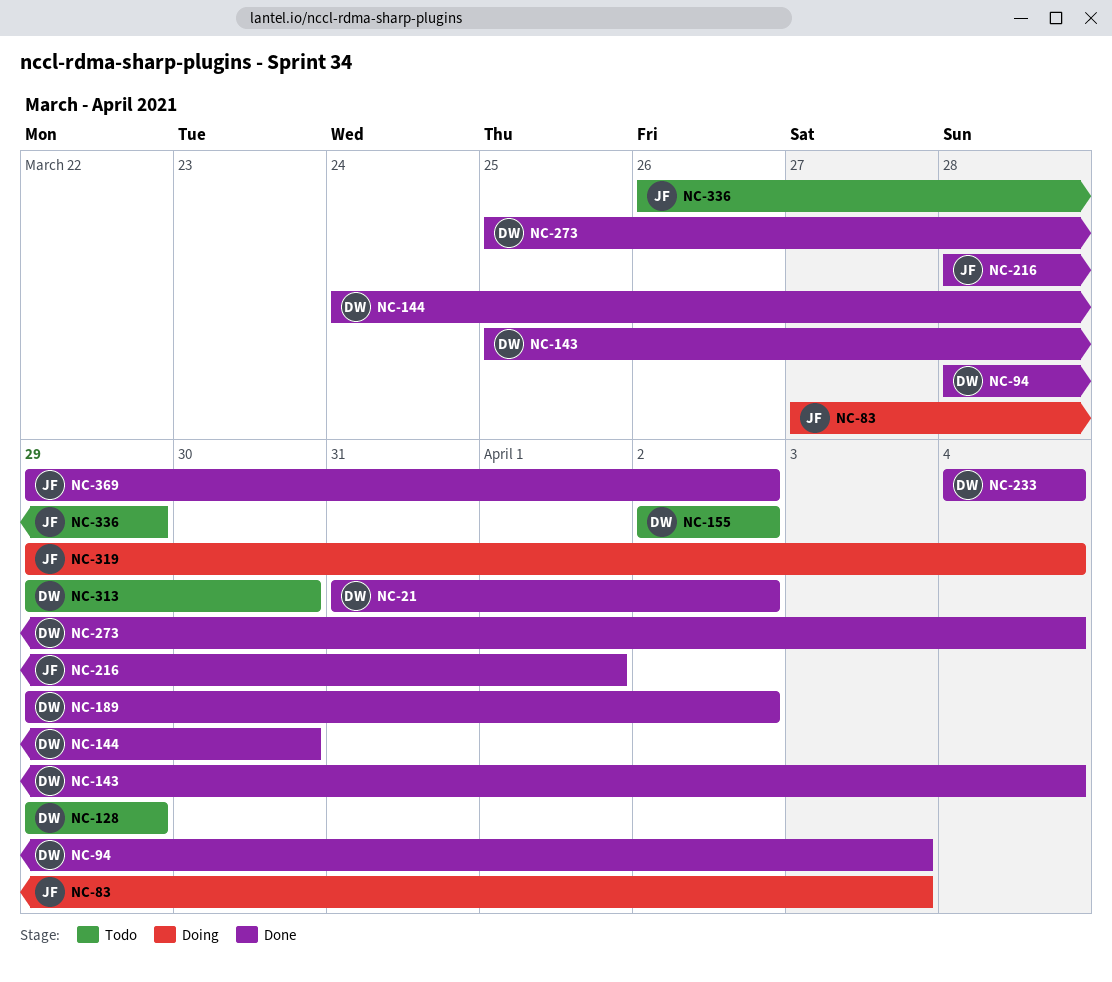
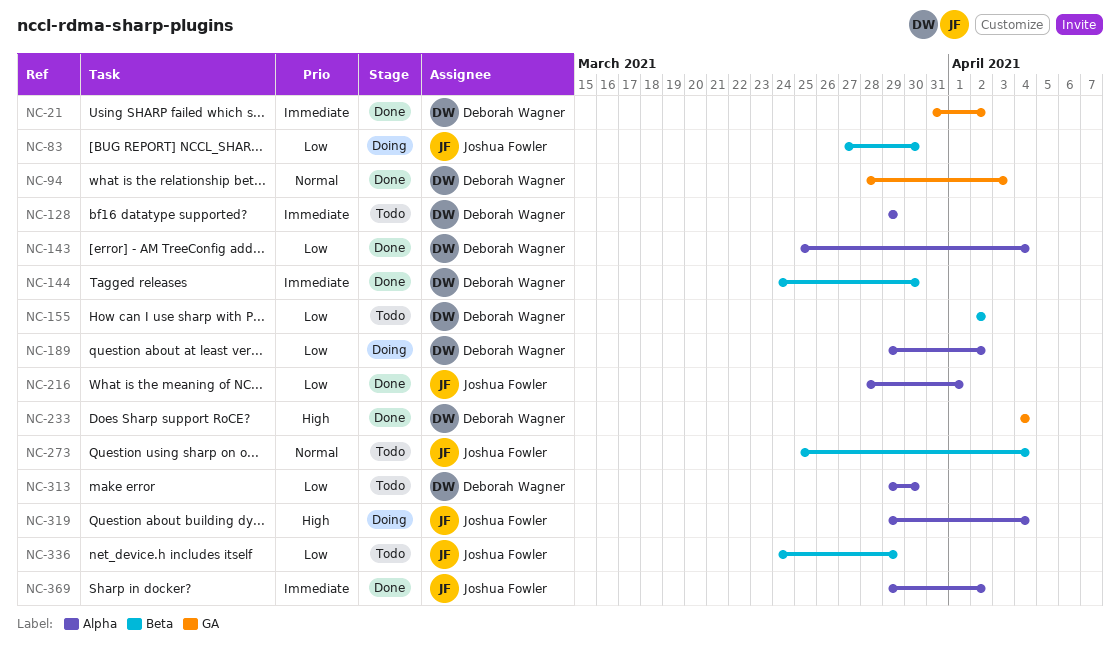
NC-83, due: Apr 3 -> Mar 30
NC-189, status: Done -> Doing
NC-273, status: Done -> Todo
NC-273, owner: Deborah Wagner -> Joshua Fowler
NC-336, start: Mar 26 -> Mar 24

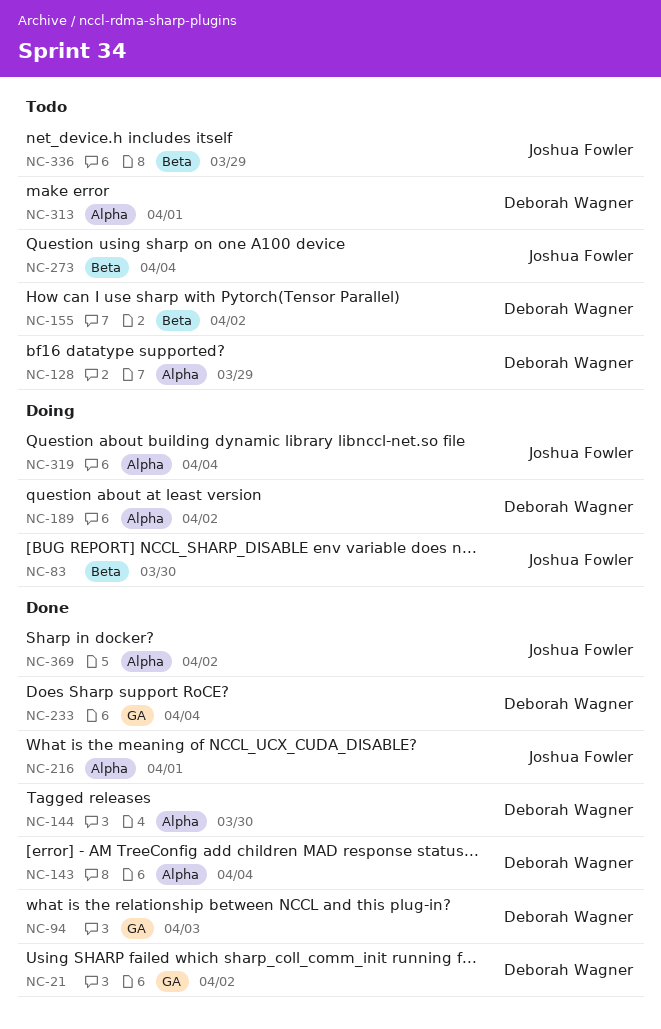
NC-144, label: Beta -> Alpha
NC-313, due: Mar 30 -> Apr 1

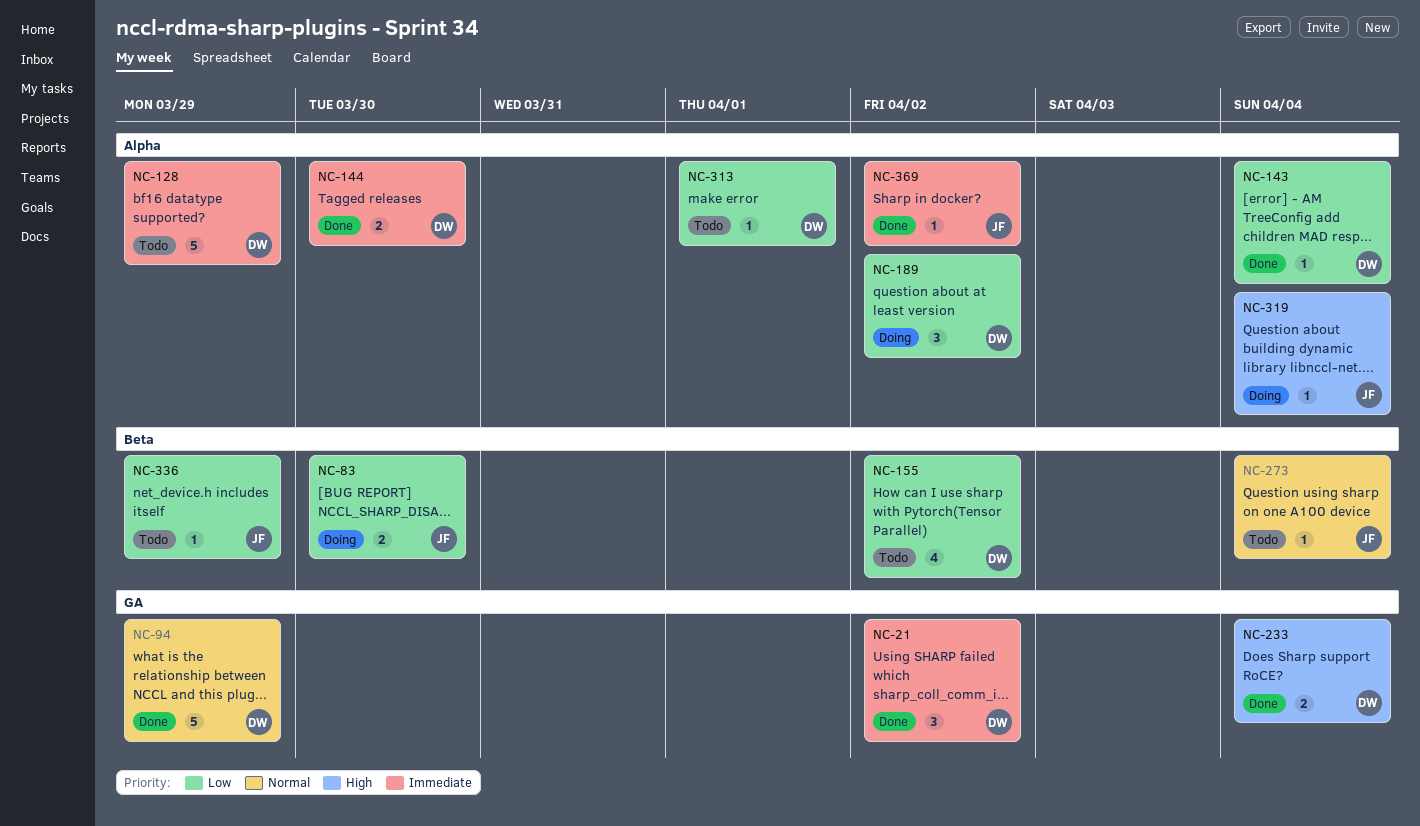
NC-94, due: Apr 3 -> Mar 29
NC-216: present -> none

